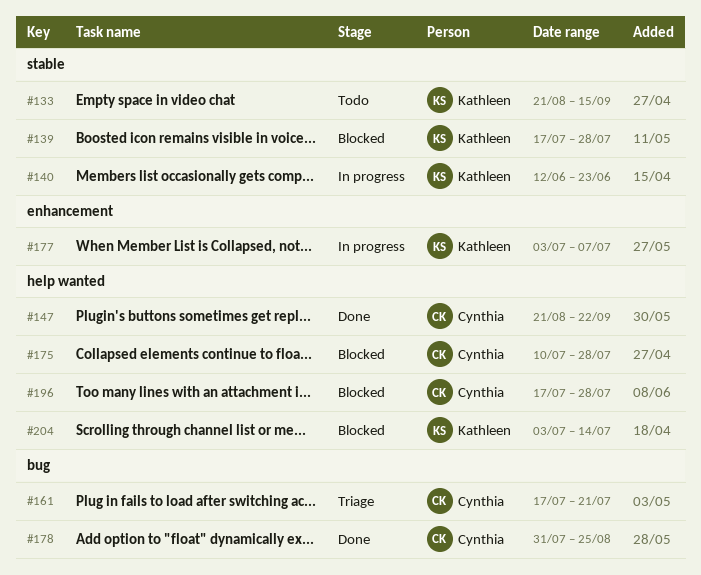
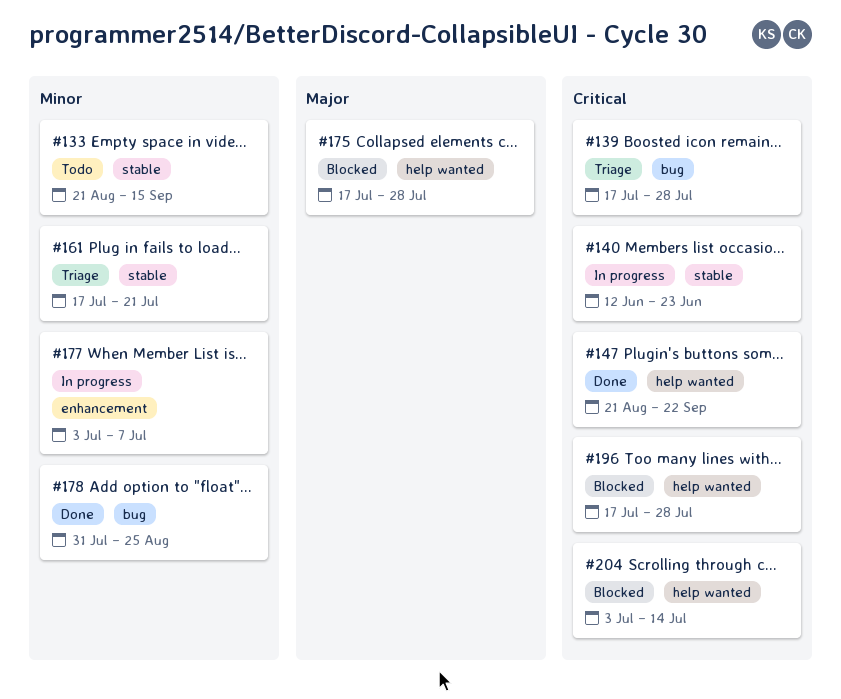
#139, status: Blocked -> Triage
#139, label: stable -> bug
#161, label: bug -> stable
#175, start: Jul 10 -> Jul 17

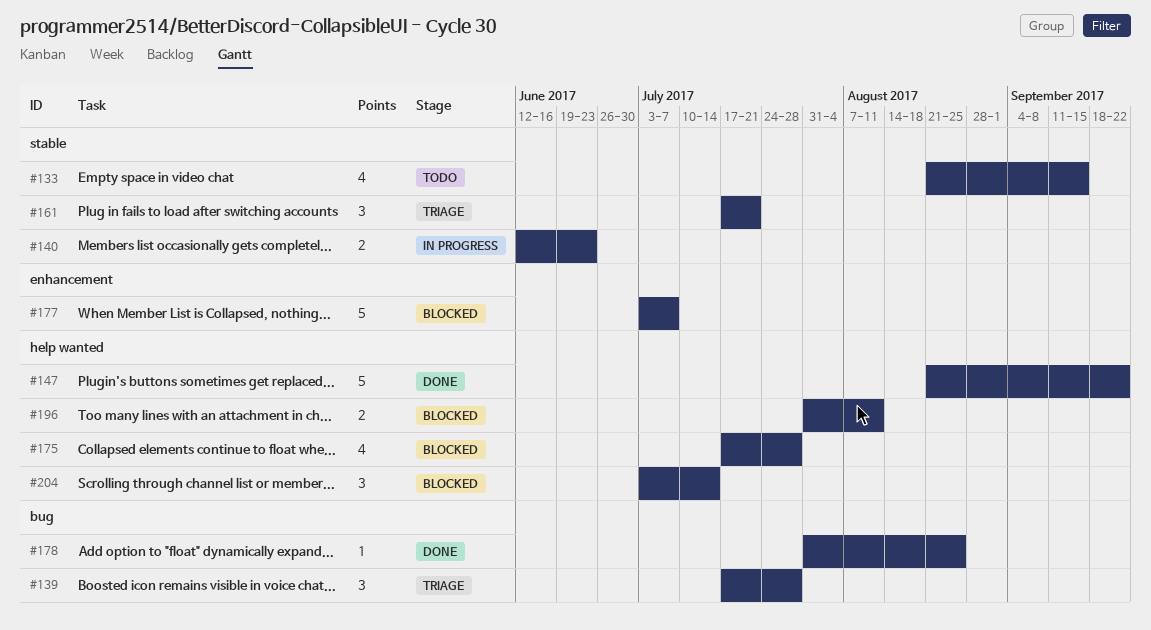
#177, status: In progress -> Blocked
#196, start: Jul 17 -> Jul 31
#196, due: Jul 28 -> Aug 11

